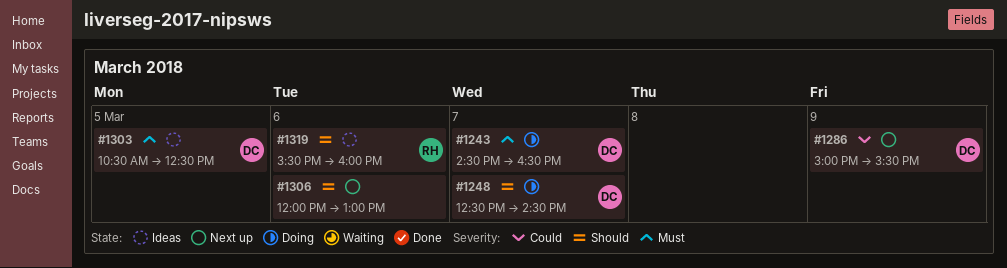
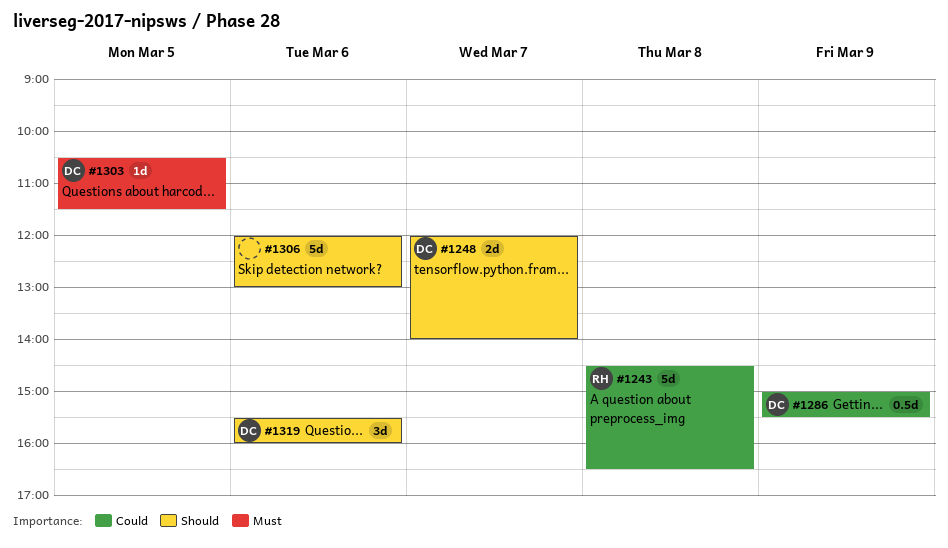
#1243, owner: DC -> RH
#1243, priority: Must -> Could
#1243, day: Mar 7 -> Mar 8
#1248, begins: 12:30 -> 12:00
#1248, ends: 14:30 -> 14:00
#1303, ends: 12:30 -> 11:30
#1319, owner: RH -> DC

